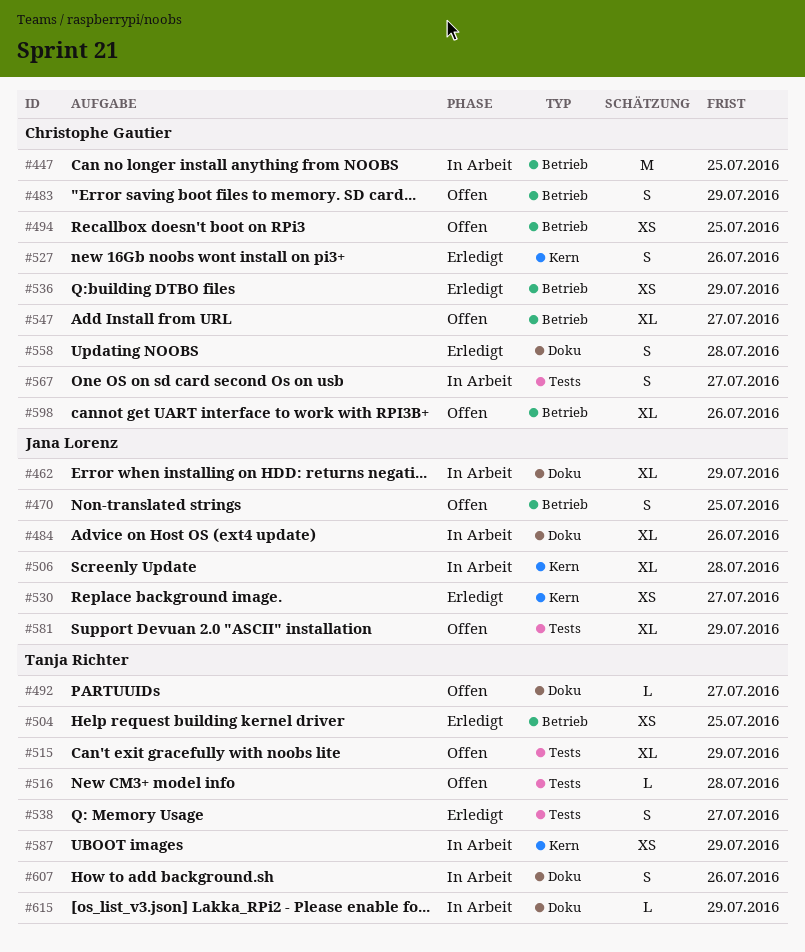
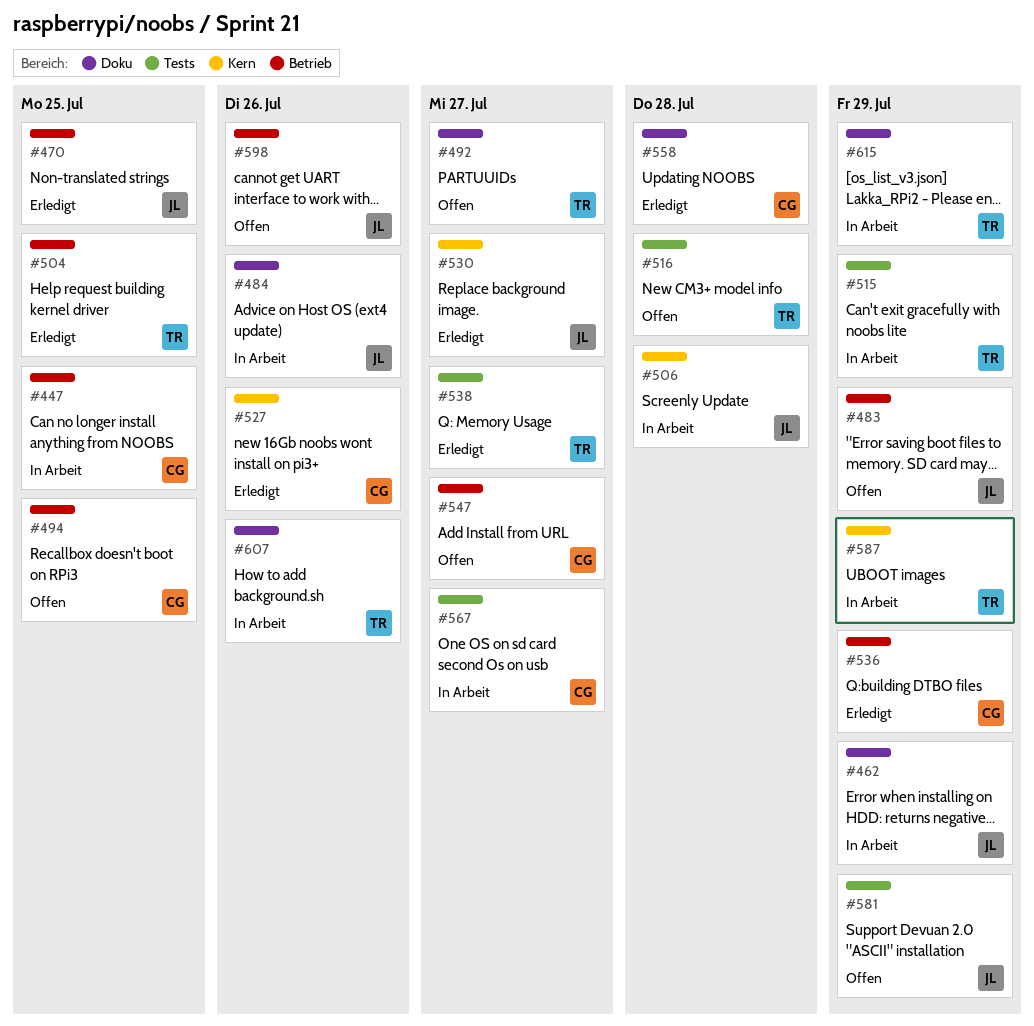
#470, status: Offen -> Erledigt
#483, owner: Christophe Gautier -> Jana Lorenz
#515, status: Offen -> In Arbeit
#598, owner: Christophe Gautier -> Jana Lorenz

